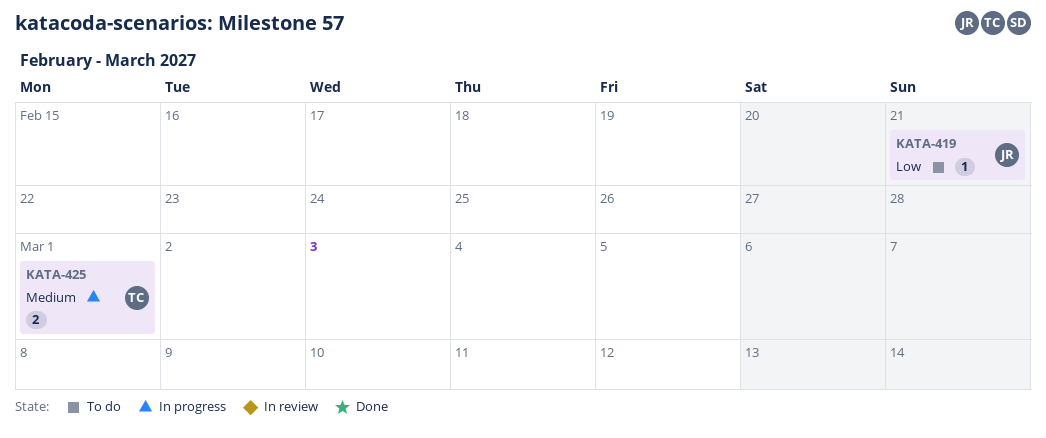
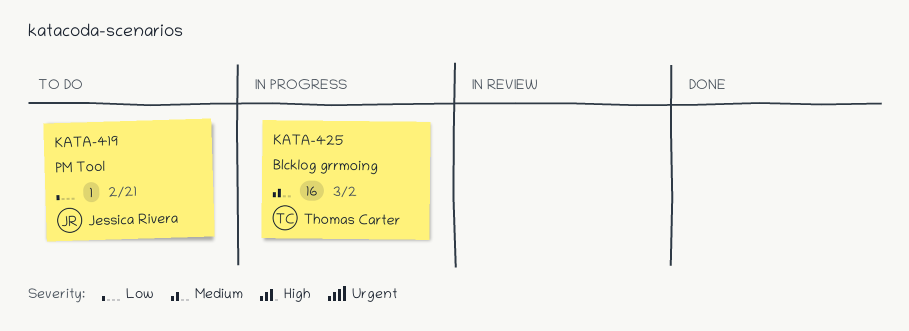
KATA-425, estimate: 2 -> 16
KATA-425, due: Mar 1 -> Mar 2

